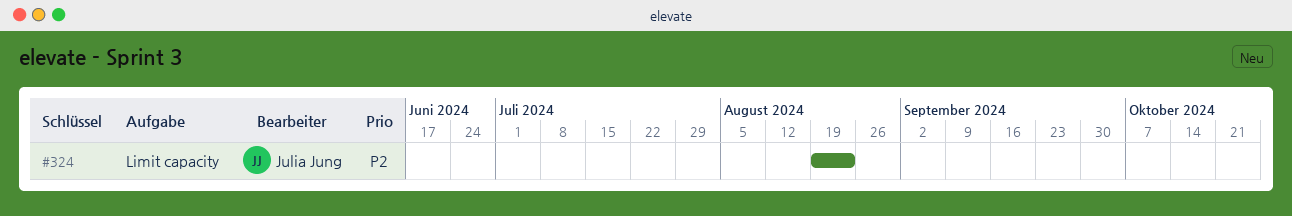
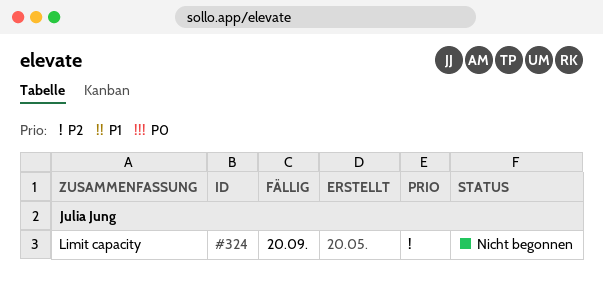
#324, due: Aug 23 -> Sep 20

